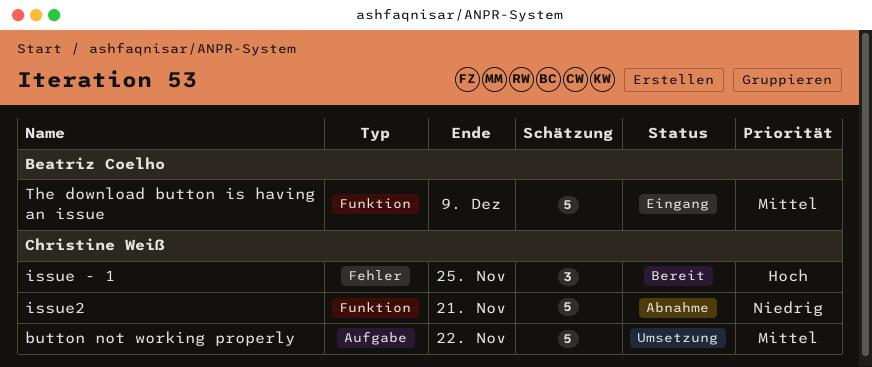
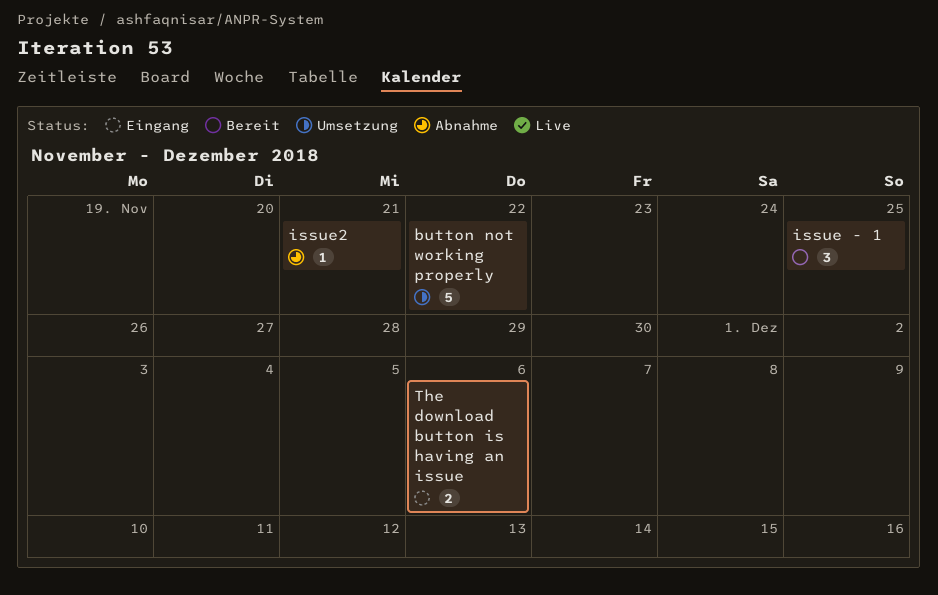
issue2, estimate: 5 -> 1
The download button is having an issue, estimate: 5 -> 2
The download button is having an issue, due: Dec 9 -> Dec 6

